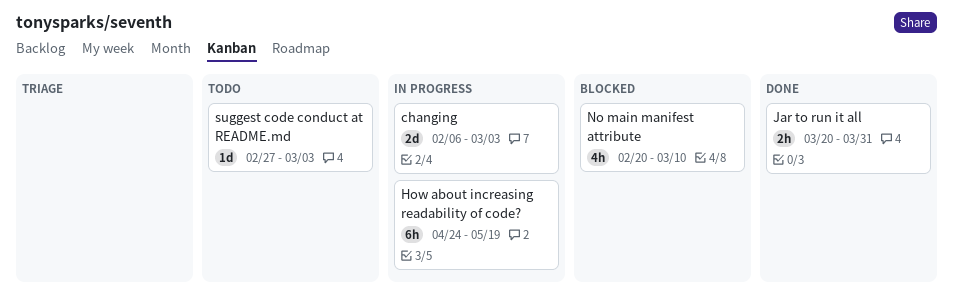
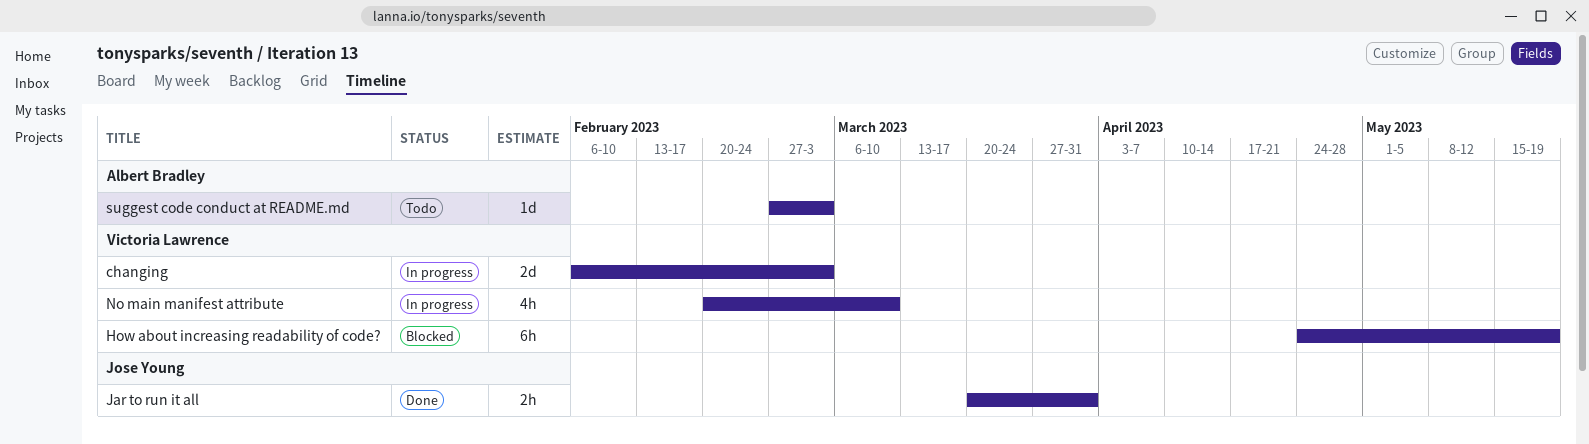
How about increasing readability of code?, status: In progress -> Blocked
No main manifest attribute, status: Blocked -> In progress

